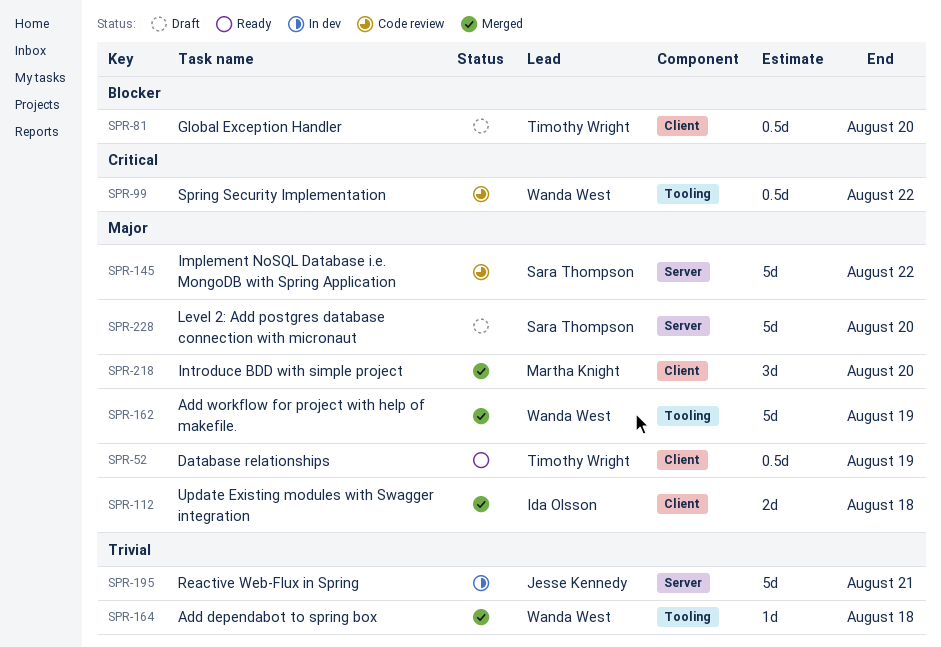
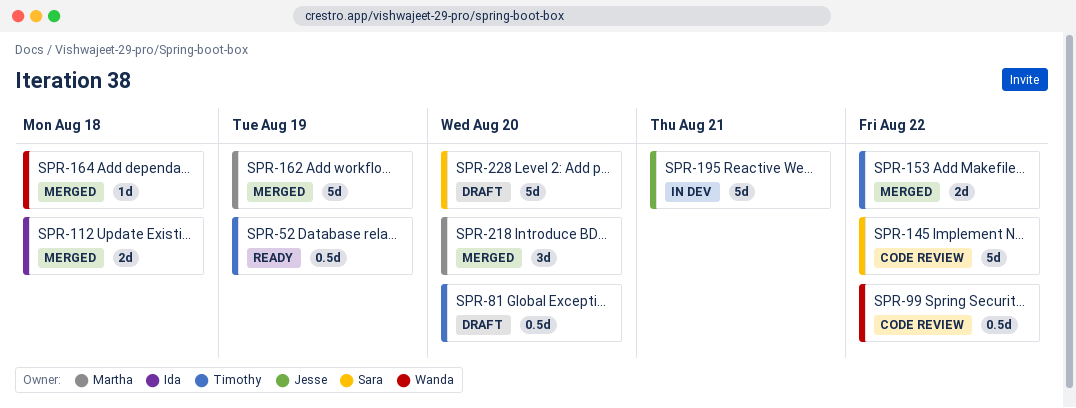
SPR-153: none -> present
SPR-162, owner: Wanda West -> Martha Knight

